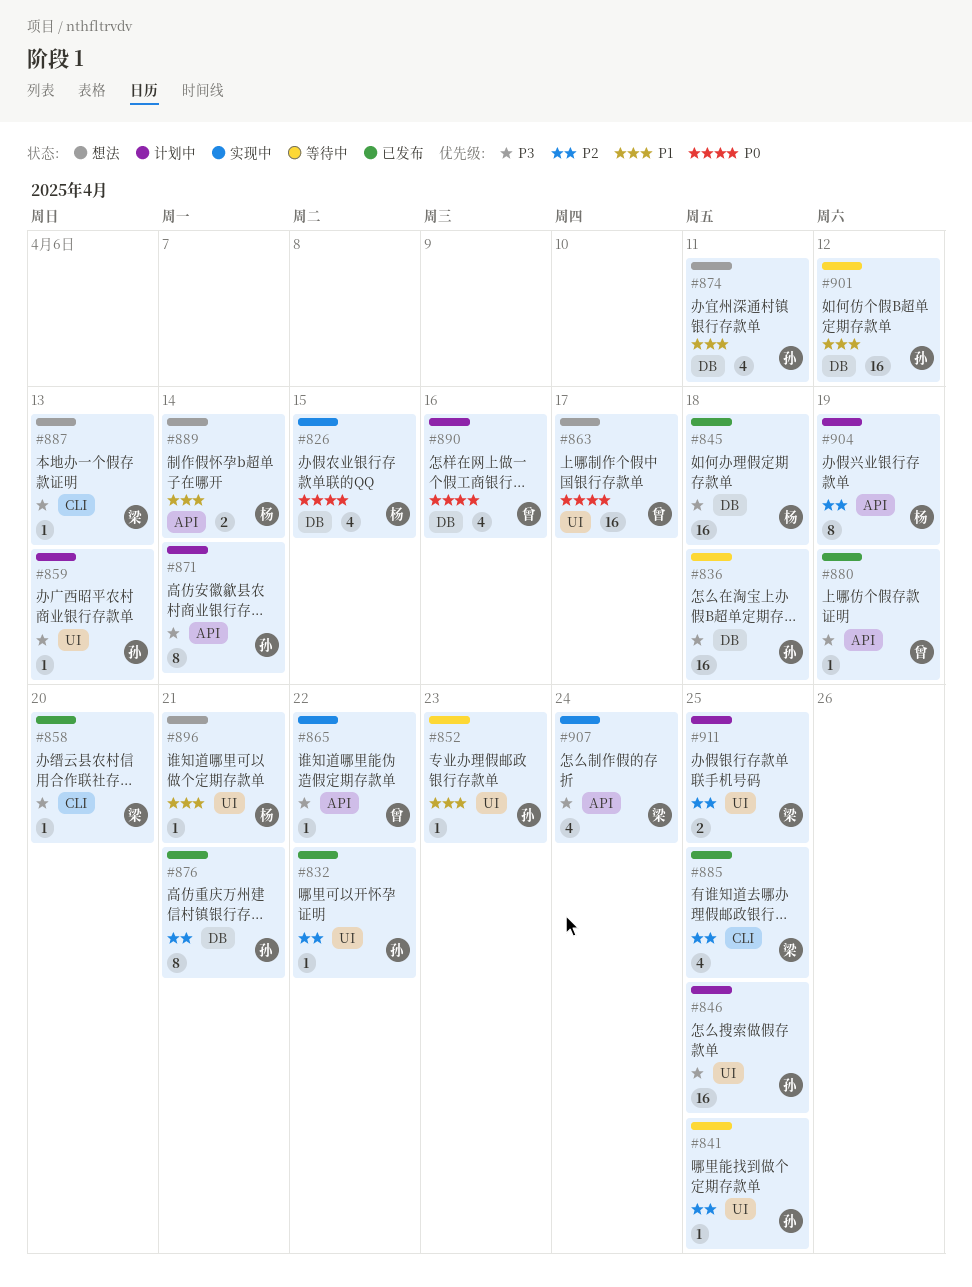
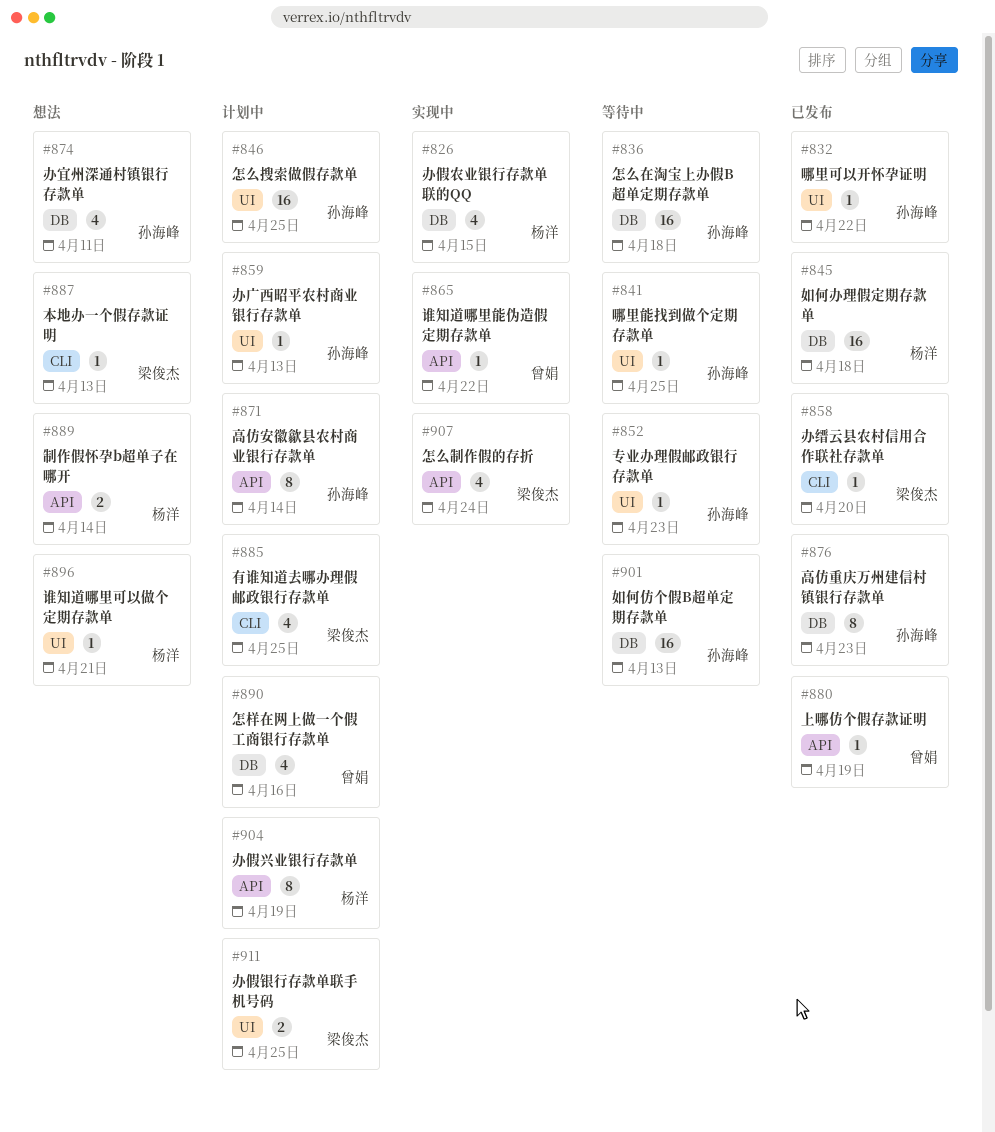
#863: present -> none
#876, due: Apr 21 -> Apr 23
#885, status: 已发布 -> 计划中
#901, due: Apr 12 -> Apr 13

